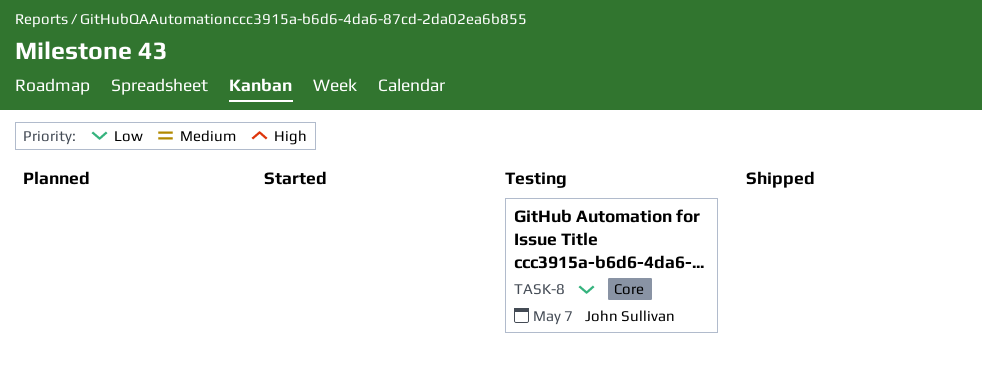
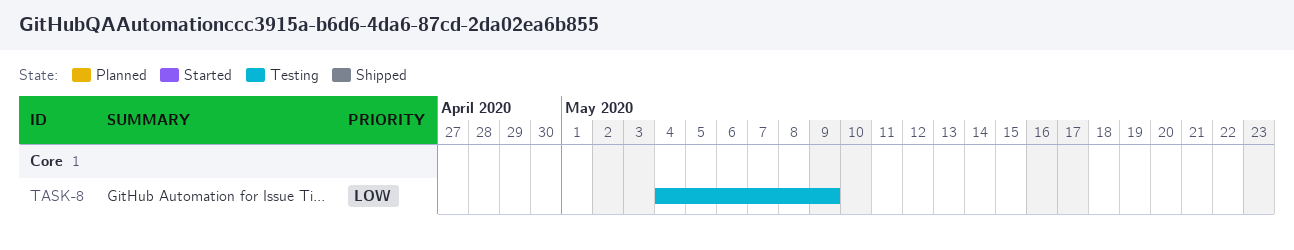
TASK-8, due: May 7 -> May 9

